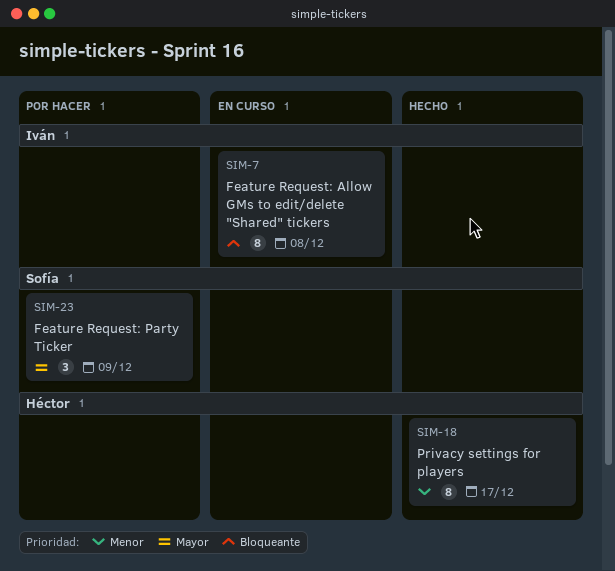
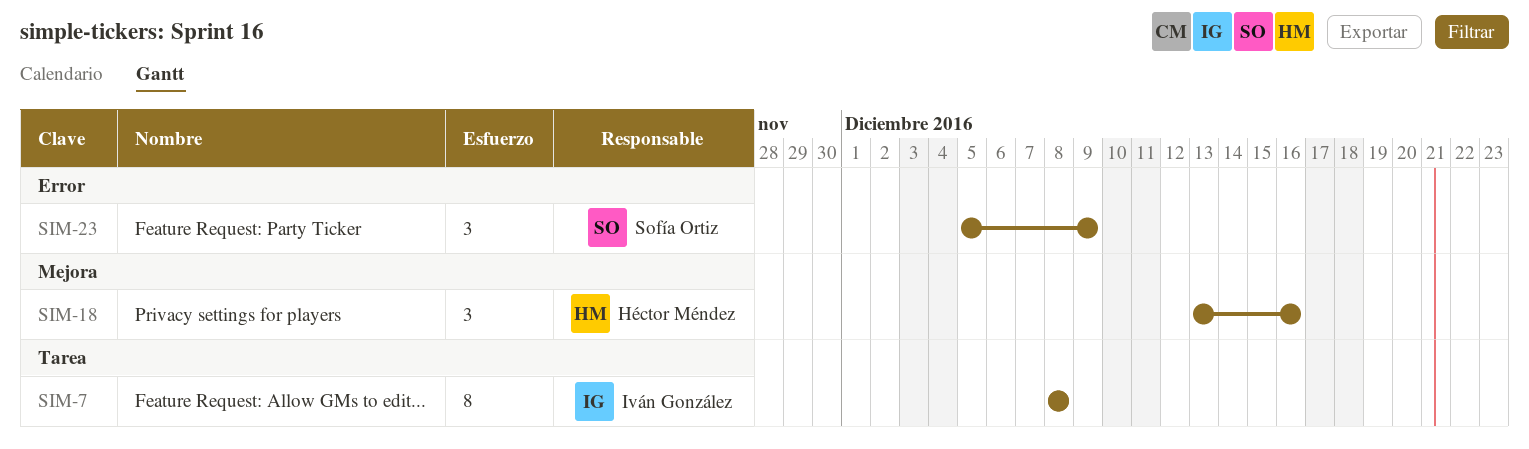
SIM-18, estimate: 8 -> 3
SIM-18, due: Dec 17 -> Dec 16

